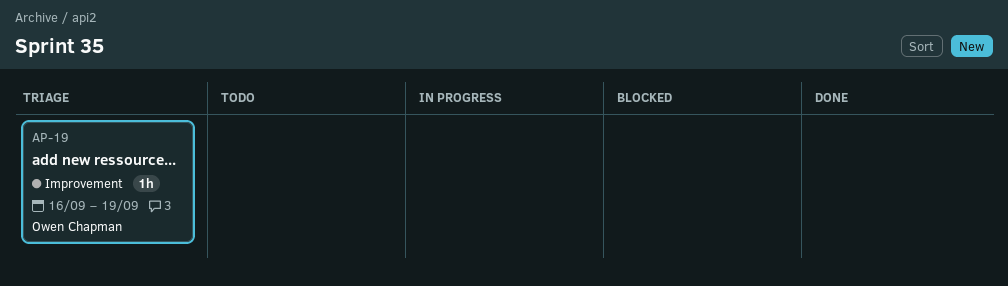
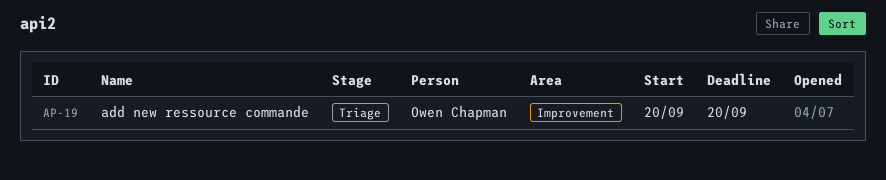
AP-19, start: Sep 16 -> Sep 20
AP-19, due: Sep 19 -> Sep 20

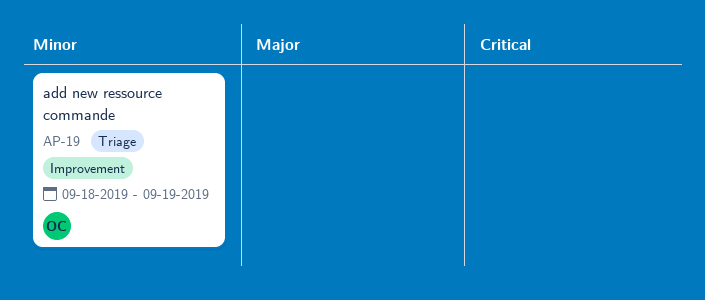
AP-19, start: Sep 20 -> Sep 18
AP-19, due: Sep 20 -> Sep 19

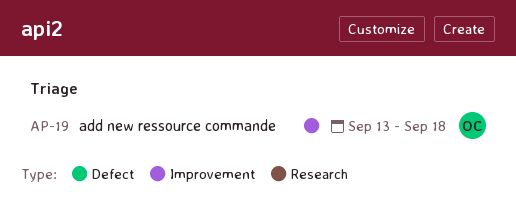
AP-19, start: Sep 18 -> Sep 13
AP-19, due: Sep 19 -> Sep 18

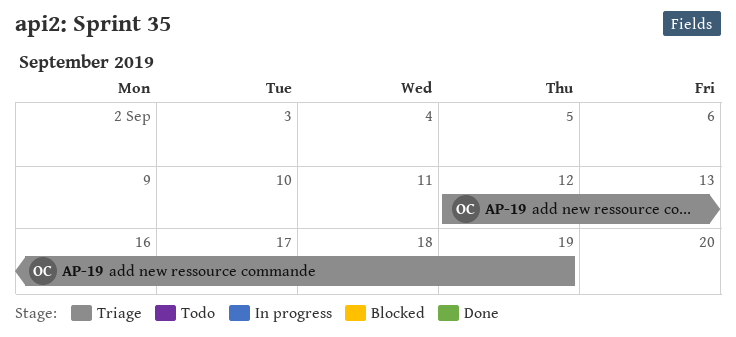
AP-19, start: Sep 13 -> Sep 12
AP-19, due: Sep 18 -> Sep 19

